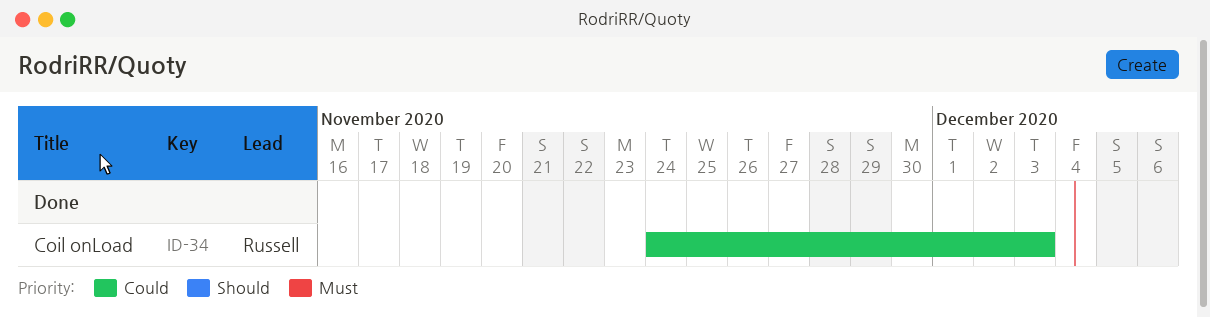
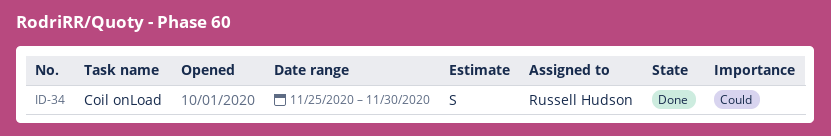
ID-34, start: Nov 24 -> Nov 25
ID-34, due: Dec 3 -> Nov 30

